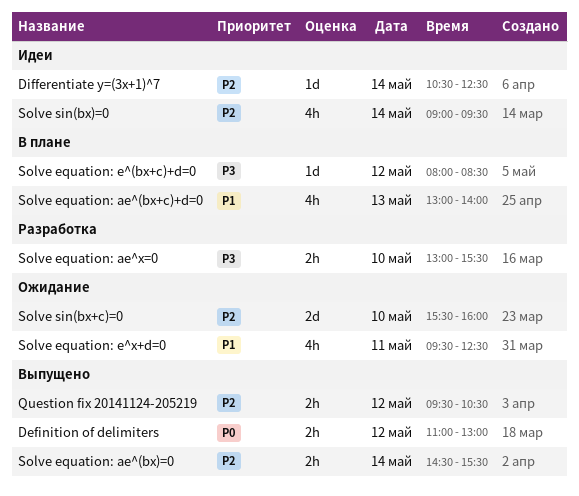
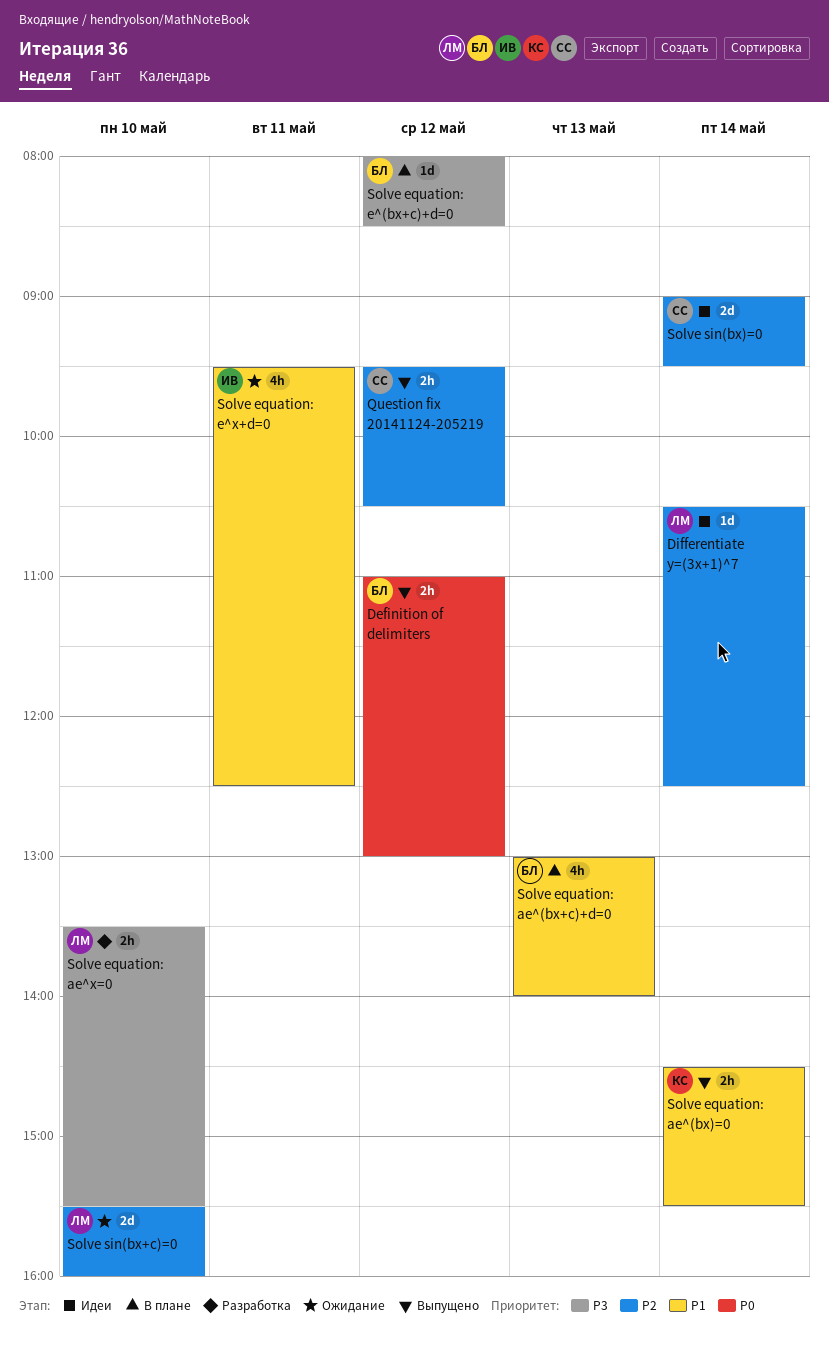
Solve equation: ae^(bx)=0, priority: P2 -> P1
Solve equation: ae^x=0, begins: 13:00 -> 13:30
Solve sin(bx)=0, estimate: 4h -> 2d

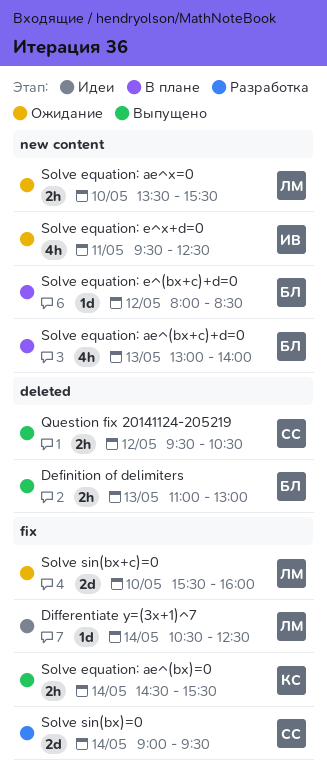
Definition of delimiters, day: May 12 -> May 13
Solve equation: ae^x=0, status: Разработка -> Ожидание
Solve sin(bx)=0, status: Идеи -> Разработка

